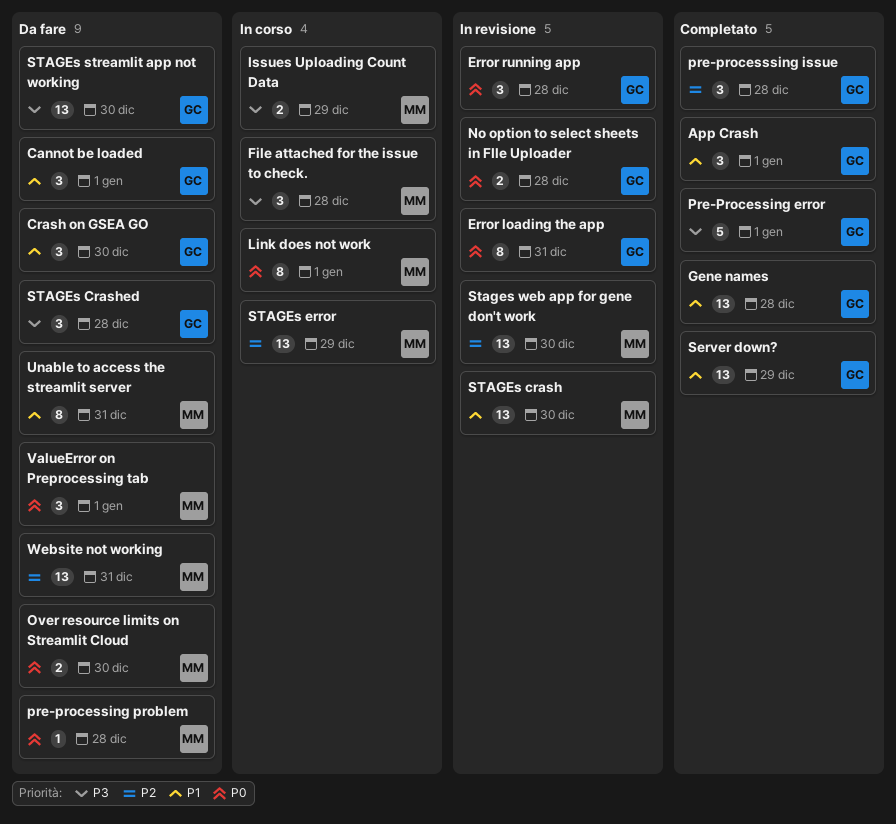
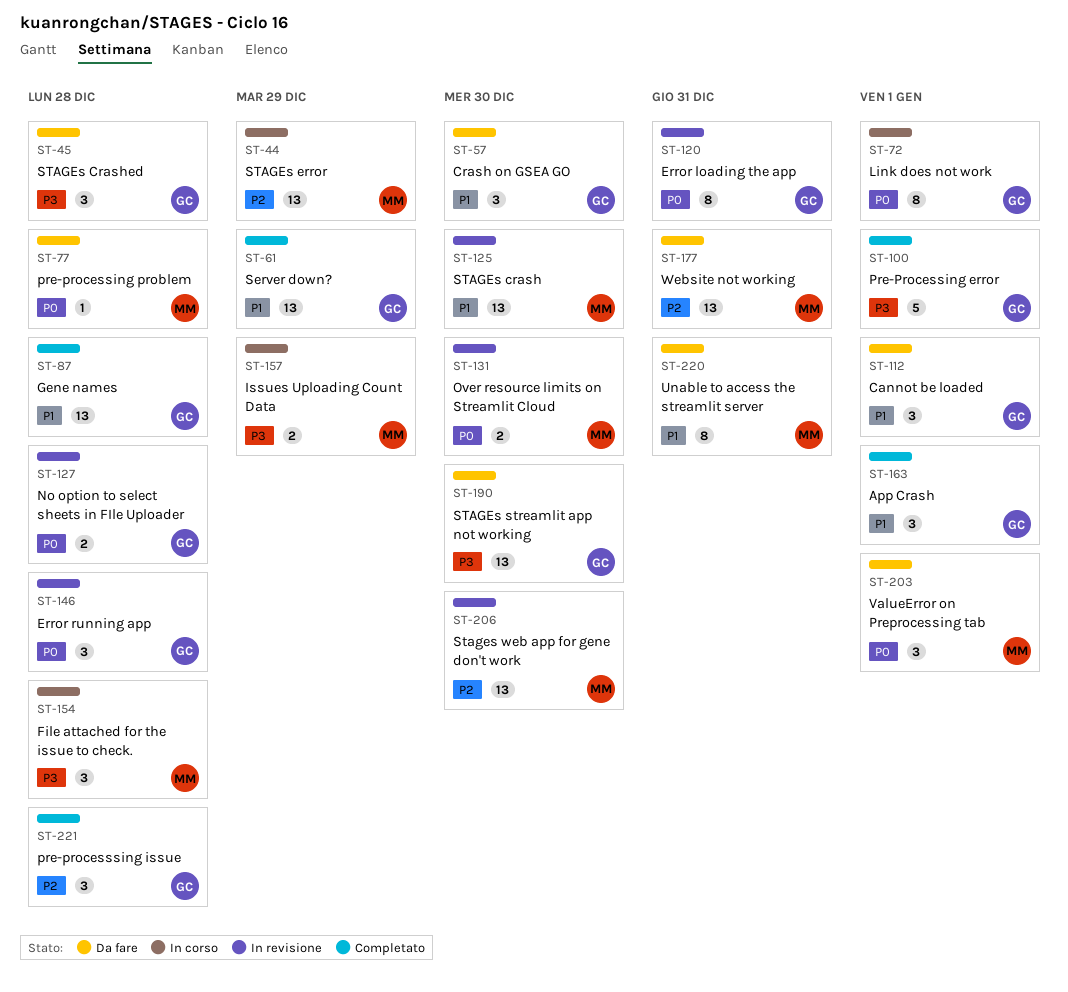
Link does not work, owner: MM -> GC
Over resource limits on Streamlit Cloud, status: Da fare -> In revisione

